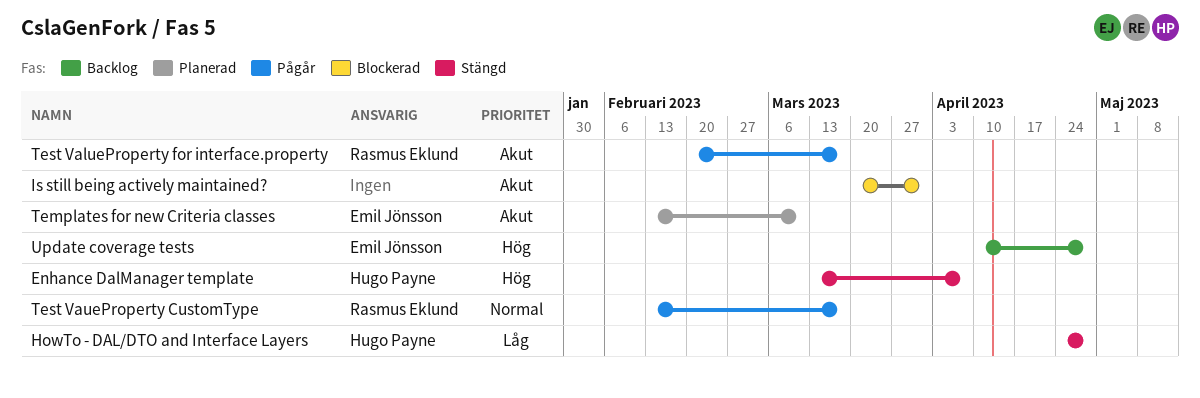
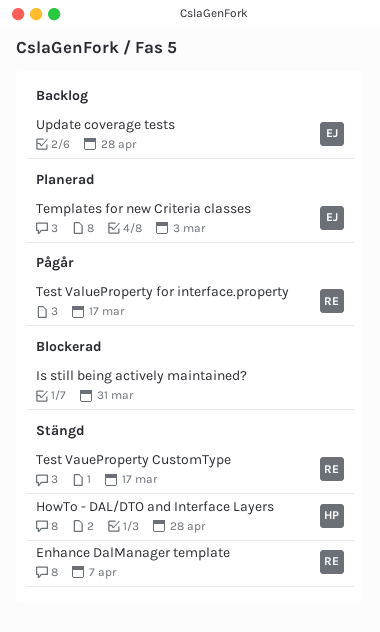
Enhance DalManager template, owner: Hugo Payne -> Rasmus Eklund
Templates for new Criteria classes, due: Mar 10 -> Mar 3
Test VaueProperty CustomType, status: Pågår -> Stängd

